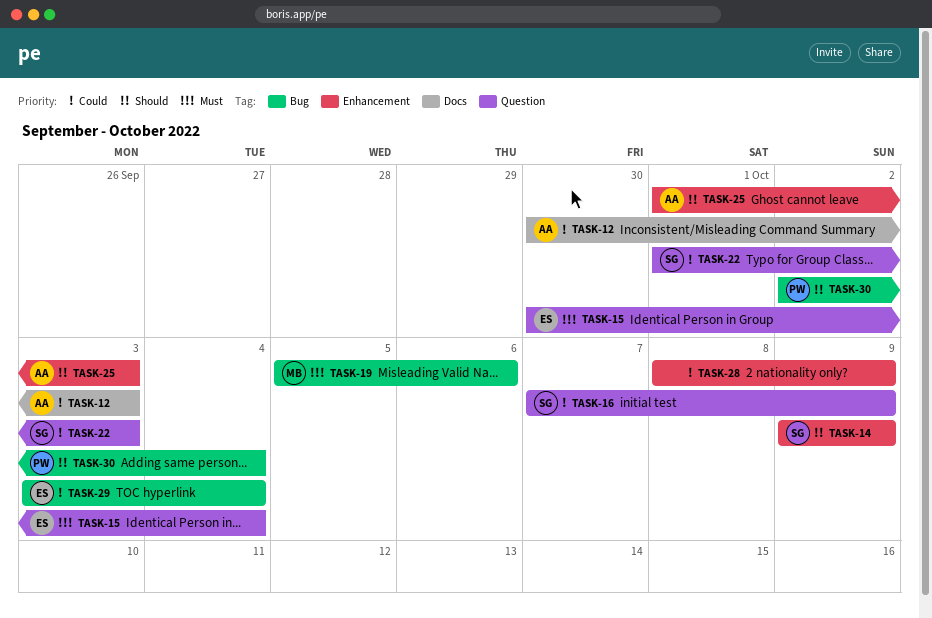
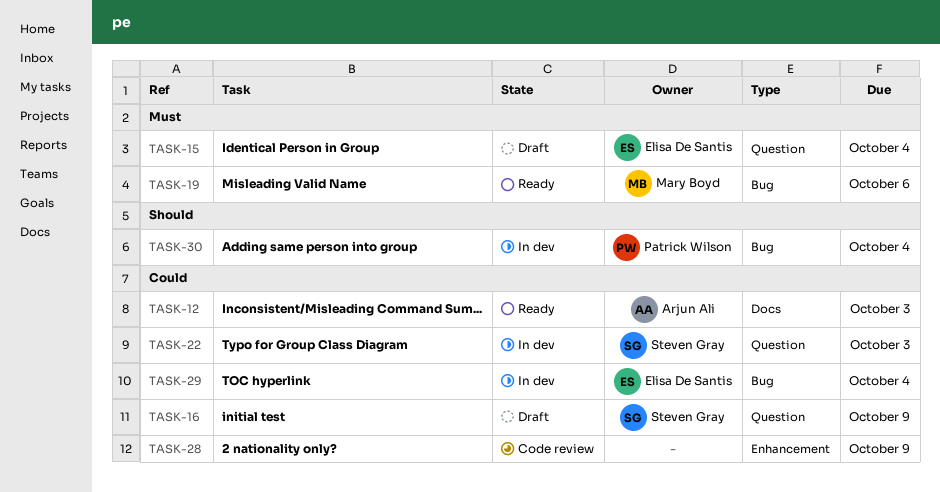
TASK-14: present -> none
TASK-25: present -> none

